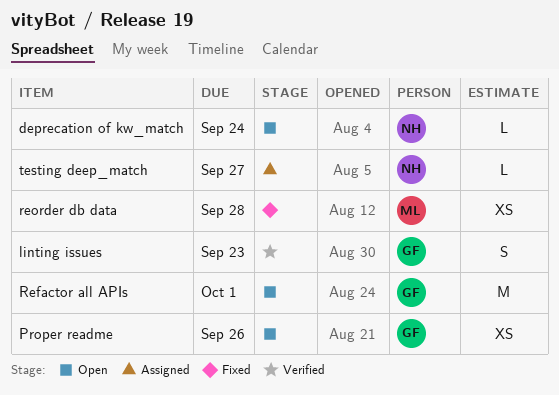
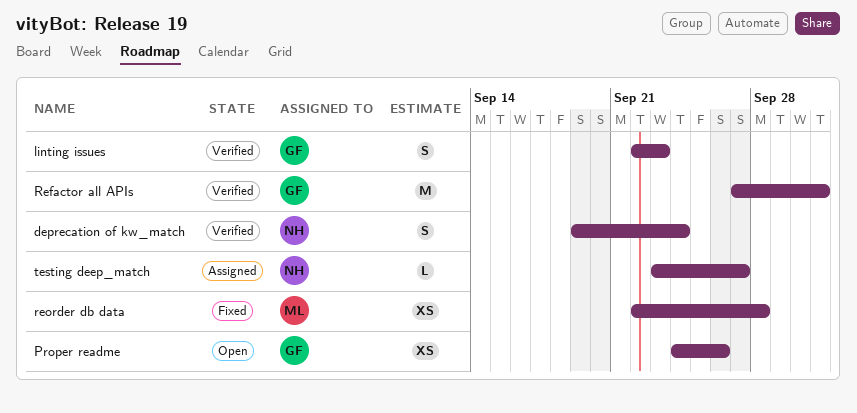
deprecation of kw_match, status: Open -> Verified
deprecation of kw_match, estimate: L -> S
Refactor all APIs, status: Open -> Verified

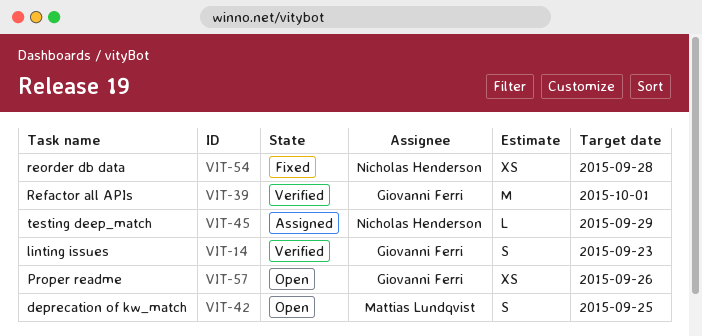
deprecation of kw_match, status: Verified -> Open
deprecation of kw_match, owner: Nicholas Henderson -> Mattias Lundqvist
deprecation of kw_match, due: Sep 24 -> Sep 25
reorder db data, owner: Mattias Lundqvist -> Nicholas Henderson
testing deep_match, due: Sep 27 -> Sep 29

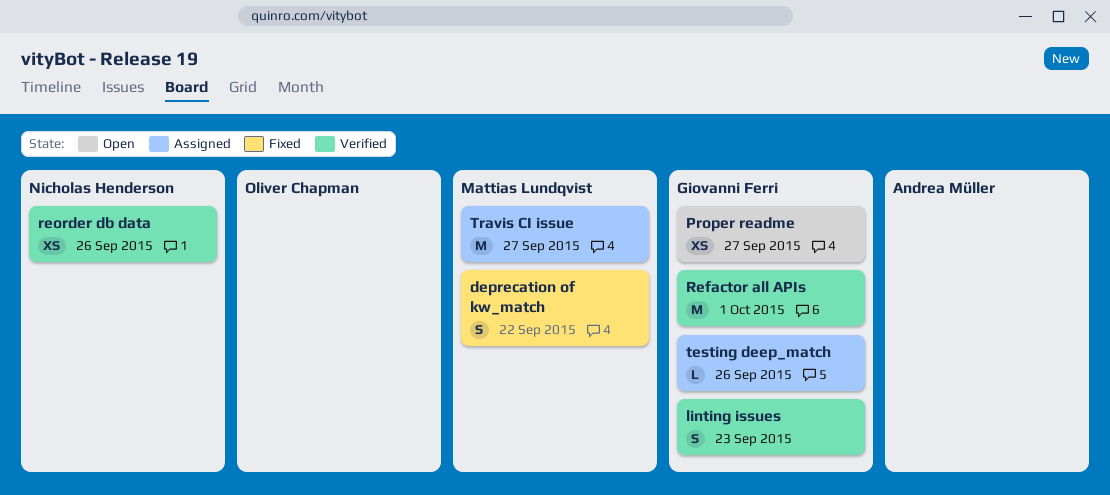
deprecation of kw_match, status: Open -> Fixed
deprecation of kw_match, due: Sep 25 -> Sep 22
Proper readme, due: Sep 26 -> Sep 27
reorder db data, status: Fixed -> Verified
reorder db data, due: Sep 28 -> Sep 26
testing deep_match, owner: Nicholas Henderson -> Giovanni Ferri
testing deep_match, due: Sep 29 -> Sep 26
Travis CI issue: none -> present

